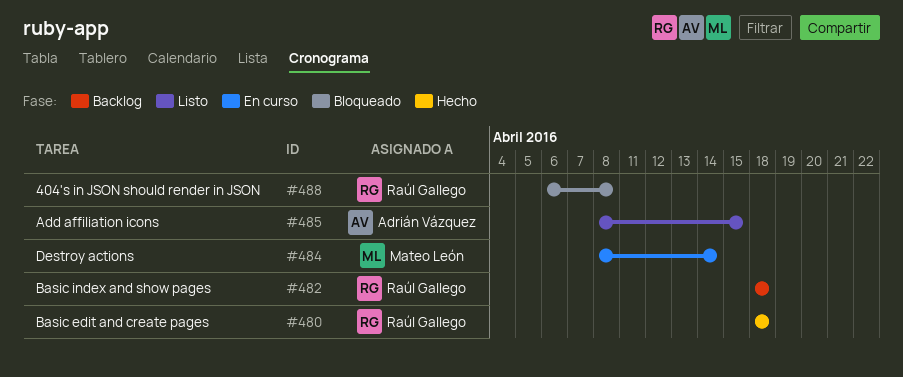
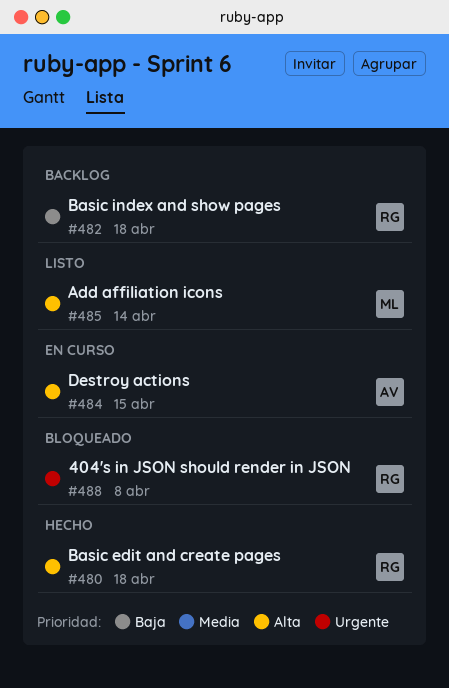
#484, owner: Mateo León -> Adrián Vázquez
#484, due: Apr 14 -> Apr 15
#485, owner: Adrián Vázquez -> Mateo León
#485, due: Apr 15 -> Apr 14

